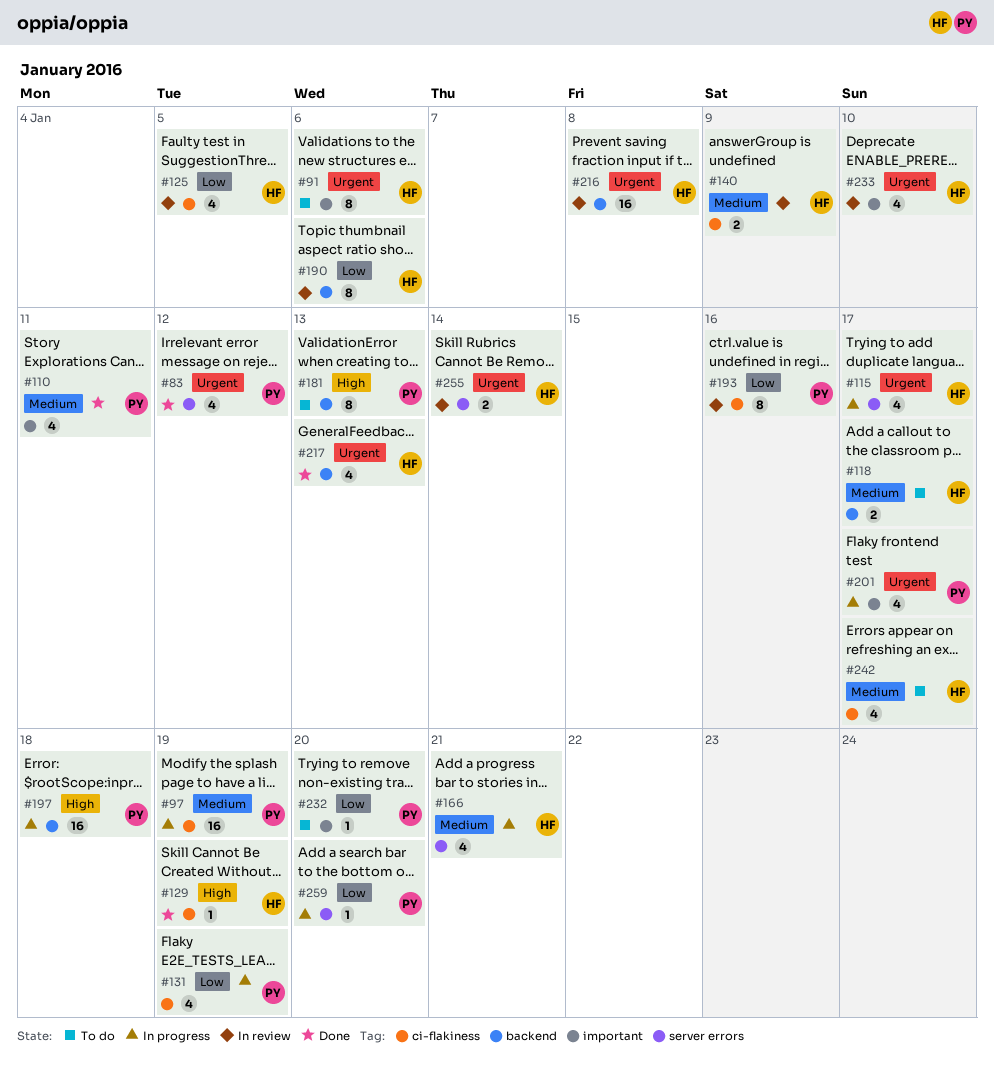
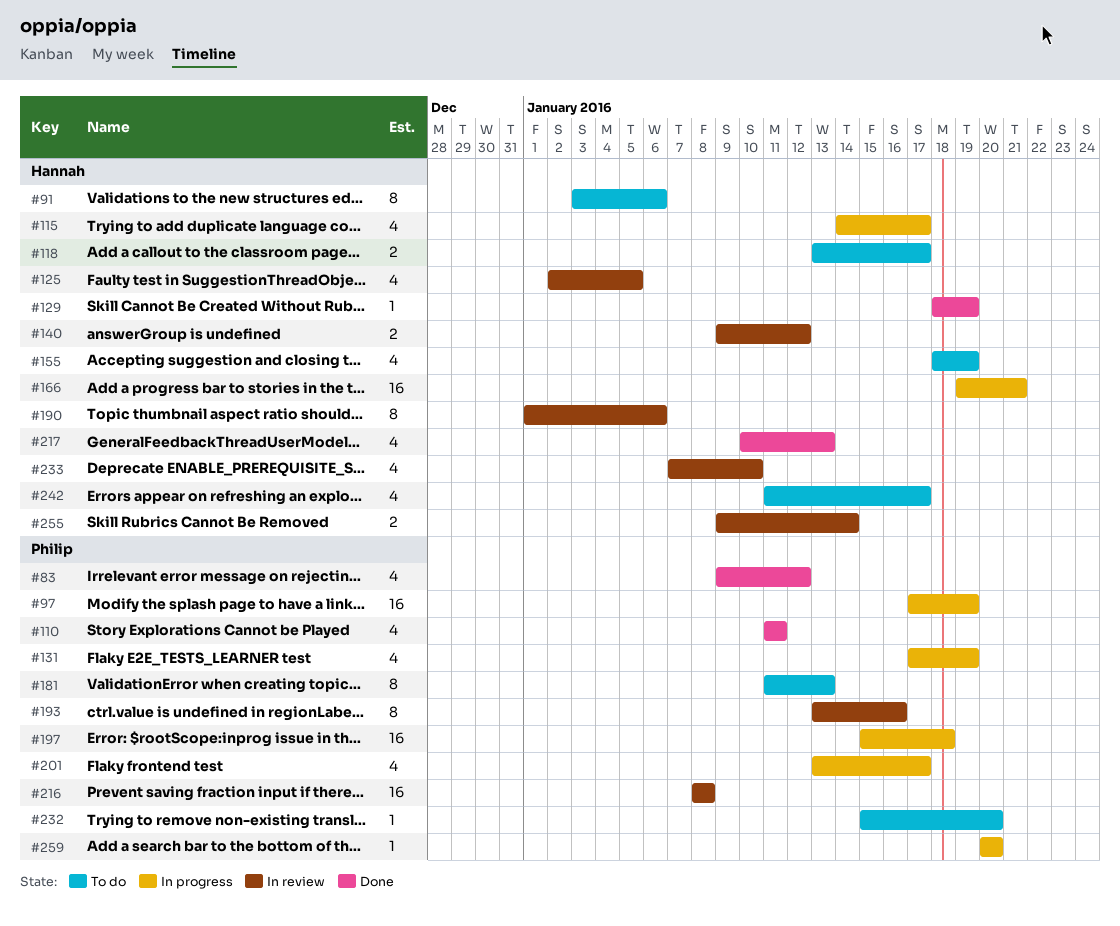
#140, due: Jan 9 -> Jan 12
#155: none -> present
#166, estimate: 4 -> 16
#216, owner: Hannah -> Philip

